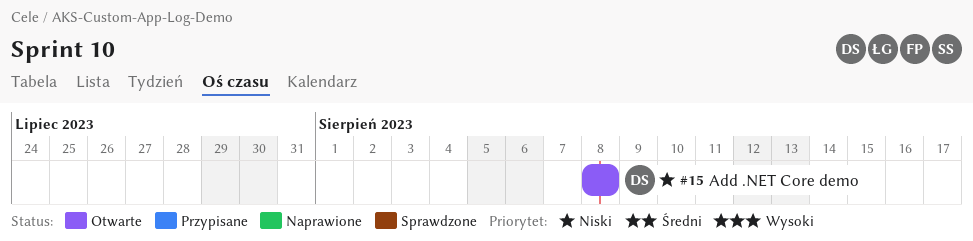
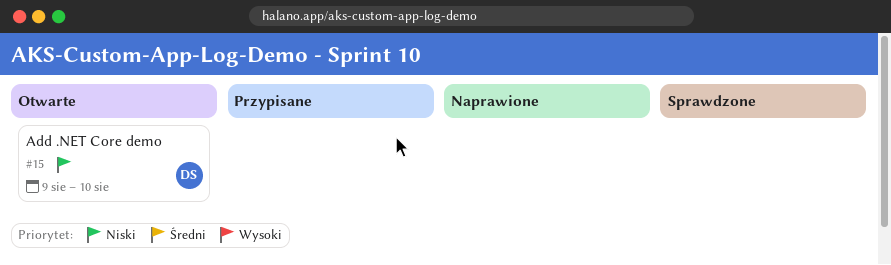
#15, start: Aug 8 -> Aug 9
#15, due: Aug 8 -> Aug 10

